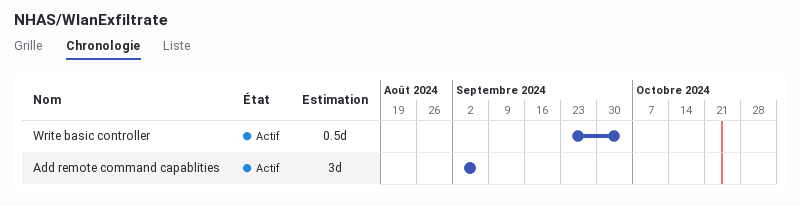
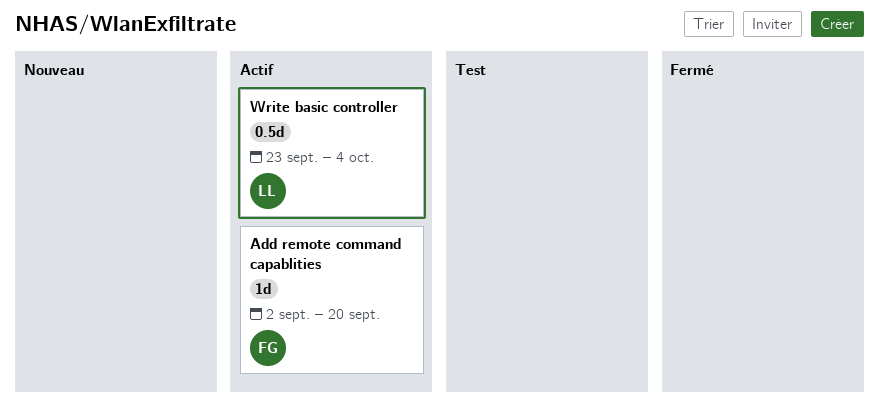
Add remote command capablities, estimate: 3d -> 1d
Add remote command capablities, due: Sep 6 -> Sep 20

